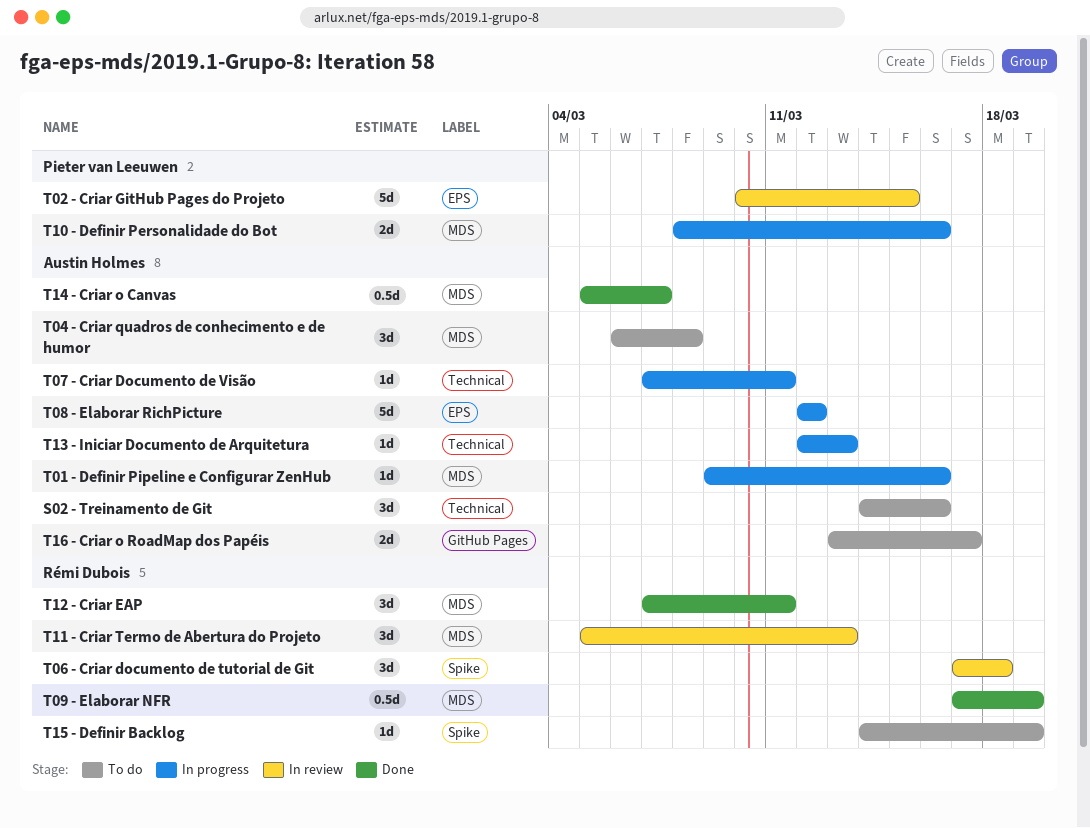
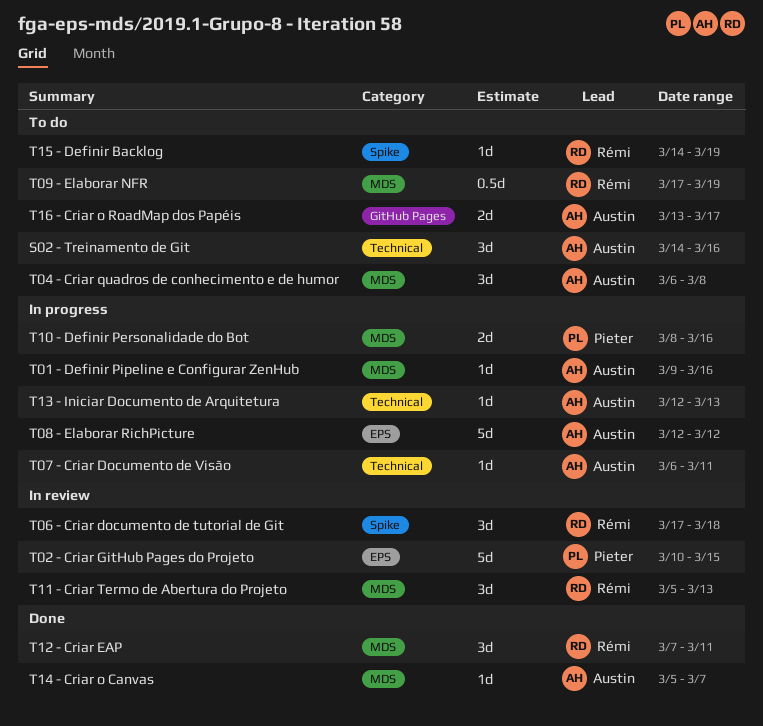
T07 - Criar Documento de Visão, start: Mar 7 -> Mar 6
T09 - Elaborar NFR, status: Done -> To do
T14 - Criar o Canvas, estimate: 0.5d -> 1d

